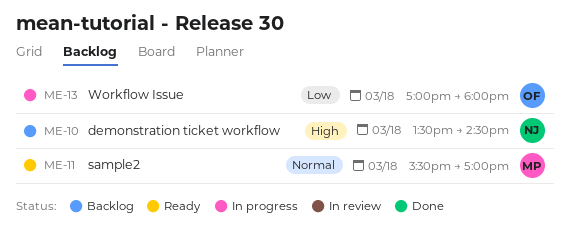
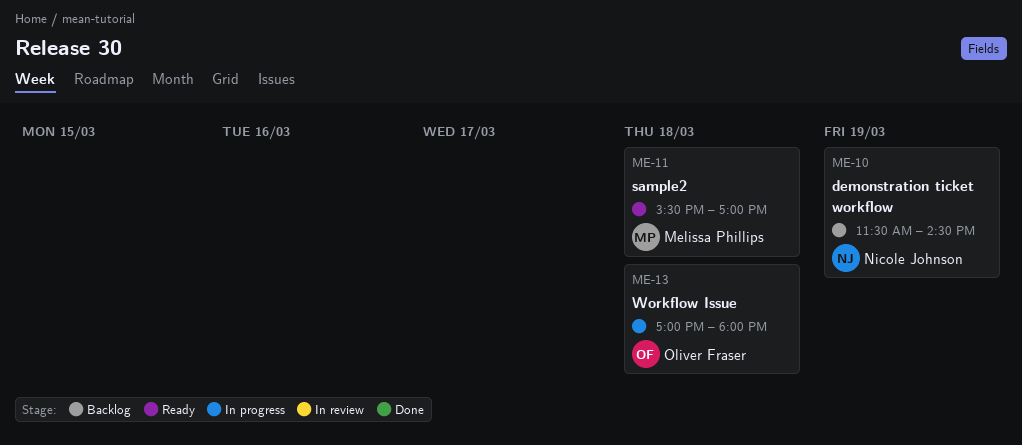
ME-10, day: Mar 18 -> Mar 19
ME-10, begins: 13:30 -> 11:30

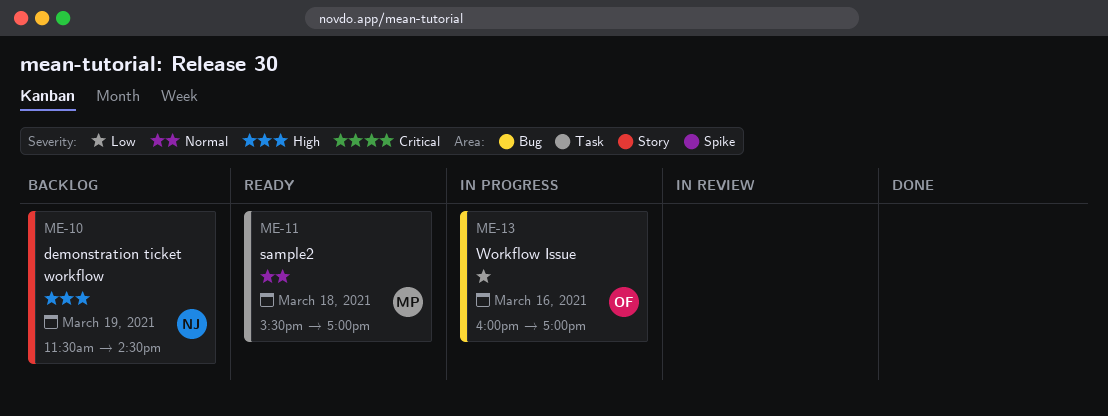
ME-13, day: Mar 18 -> Mar 16
ME-13, begins: 17:00 -> 16:00
ME-13, ends: 18:00 -> 17:00

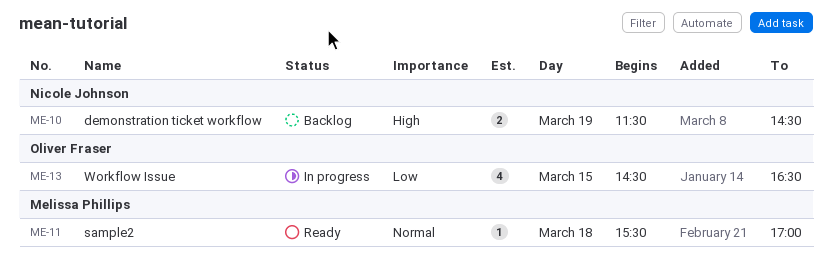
ME-13, day: Mar 16 -> Mar 15
ME-13, begins: 16:00 -> 14:30
ME-13, ends: 17:00 -> 16:30

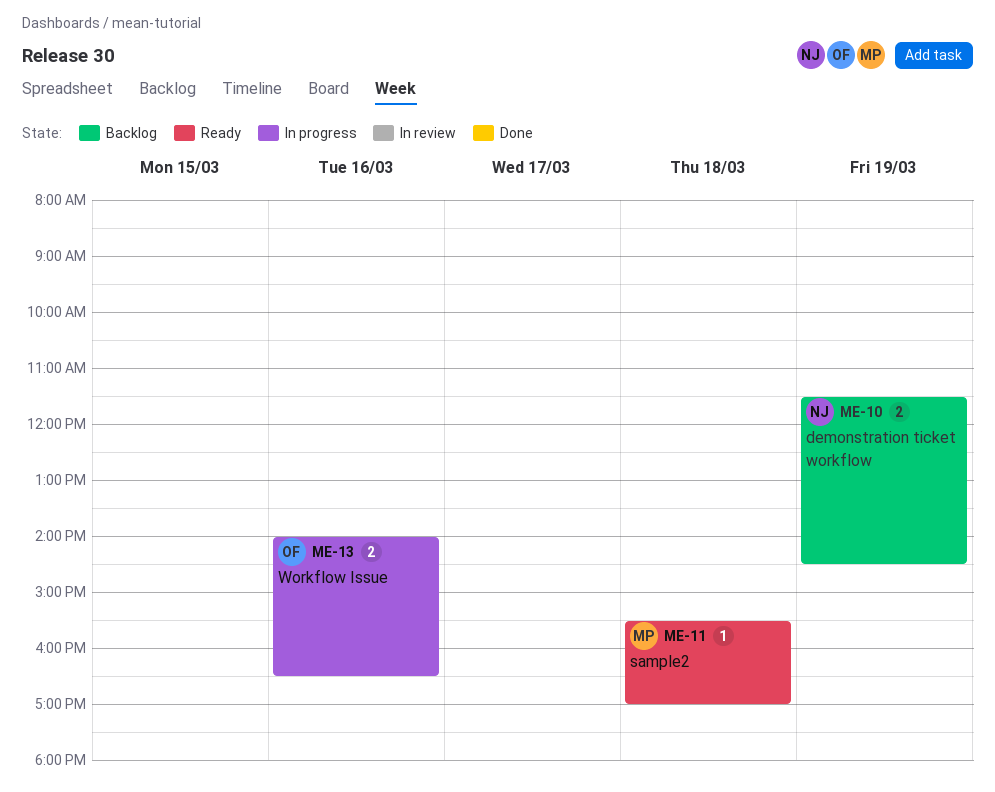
ME-13, estimate: 4 -> 2
ME-13, day: Mar 15 -> Mar 16
ME-13, begins: 14:30 -> 14:00

